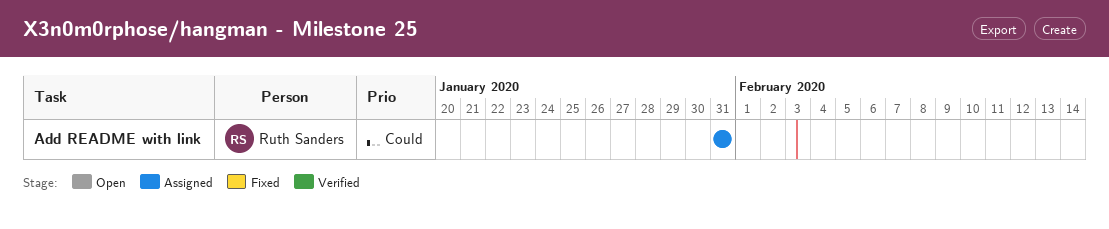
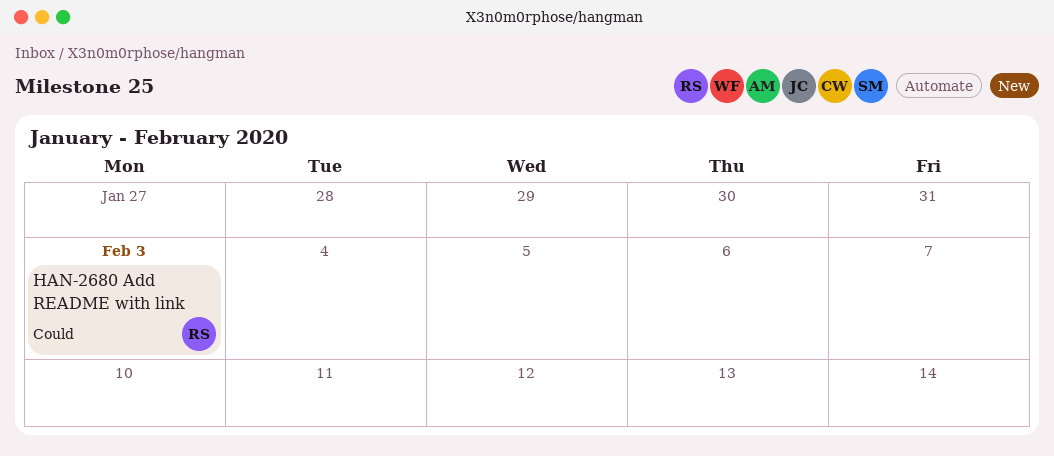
Add README with link, due: Jan 31 -> Feb 3

